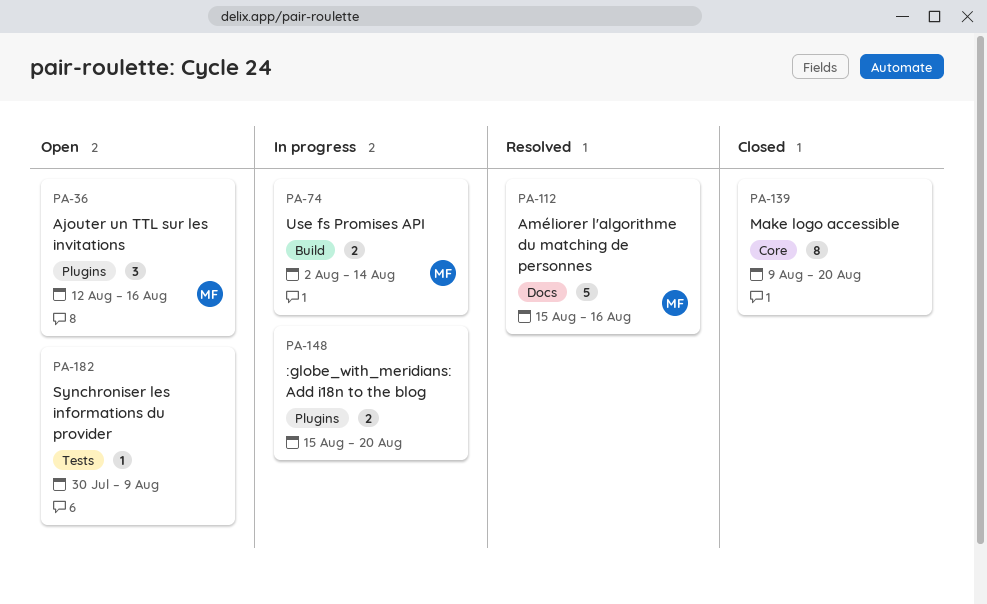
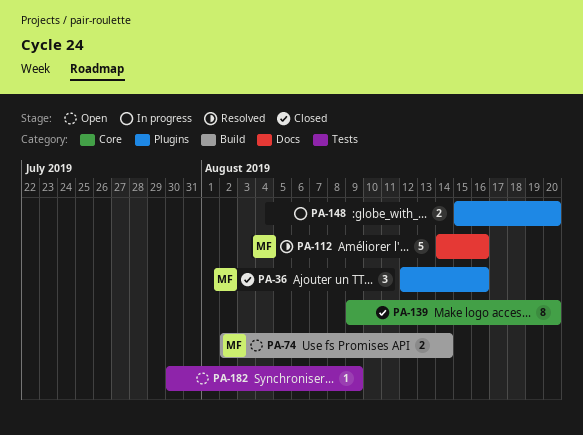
PA-36, status: Open -> Closed
PA-74, status: In progress -> Open
PA-112, start: Aug 15 -> Aug 14

